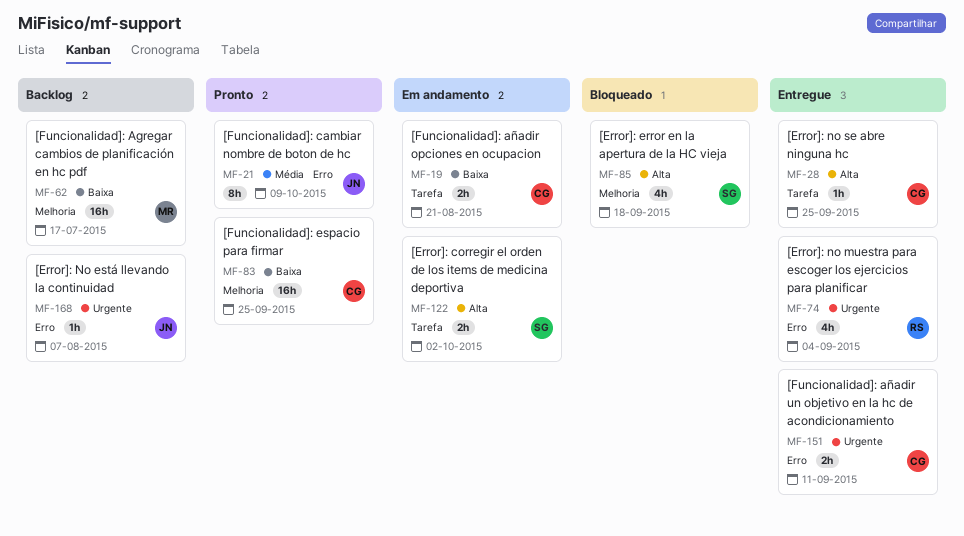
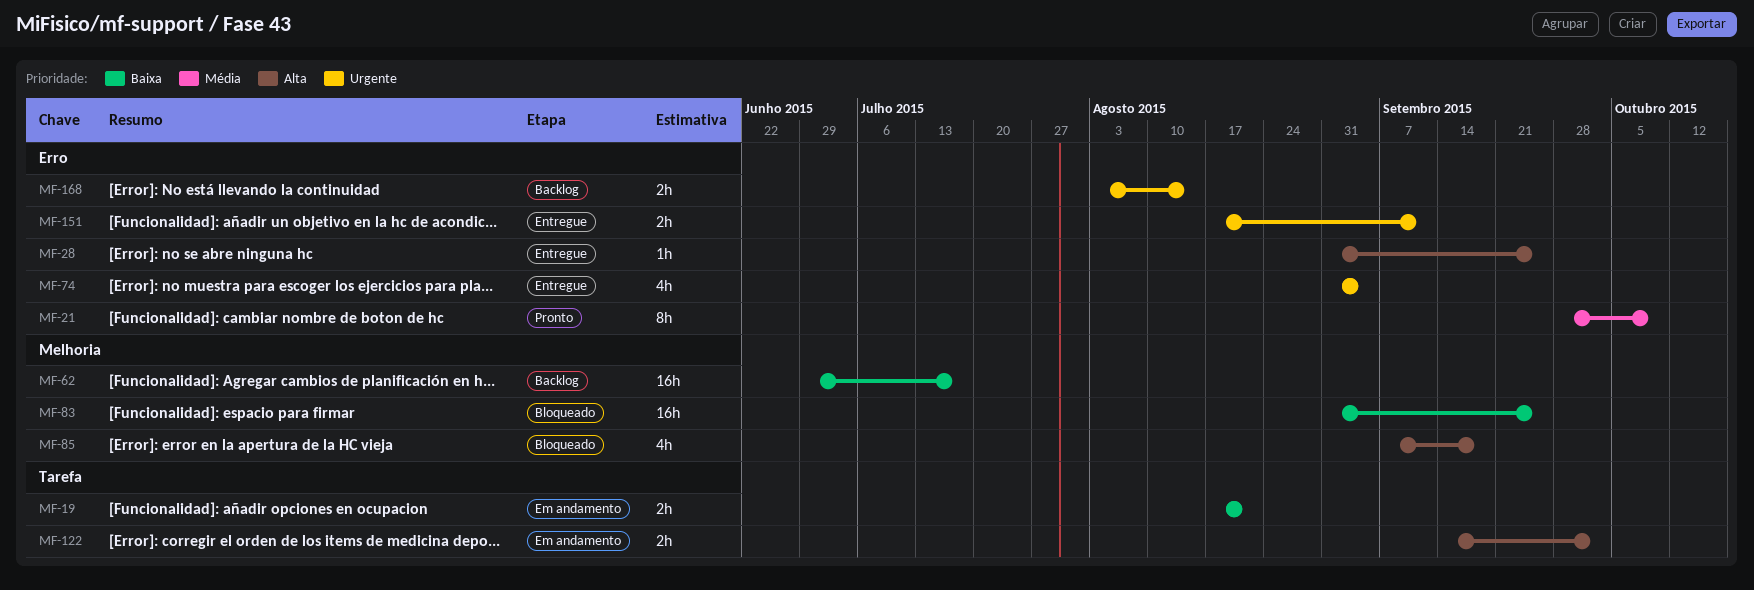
MF-28, label: Tarefa -> Erro
MF-83, status: Pronto -> Bloqueado
MF-168, estimate: 1h -> 2h
MF-168, due: Aug 7 -> Aug 14

